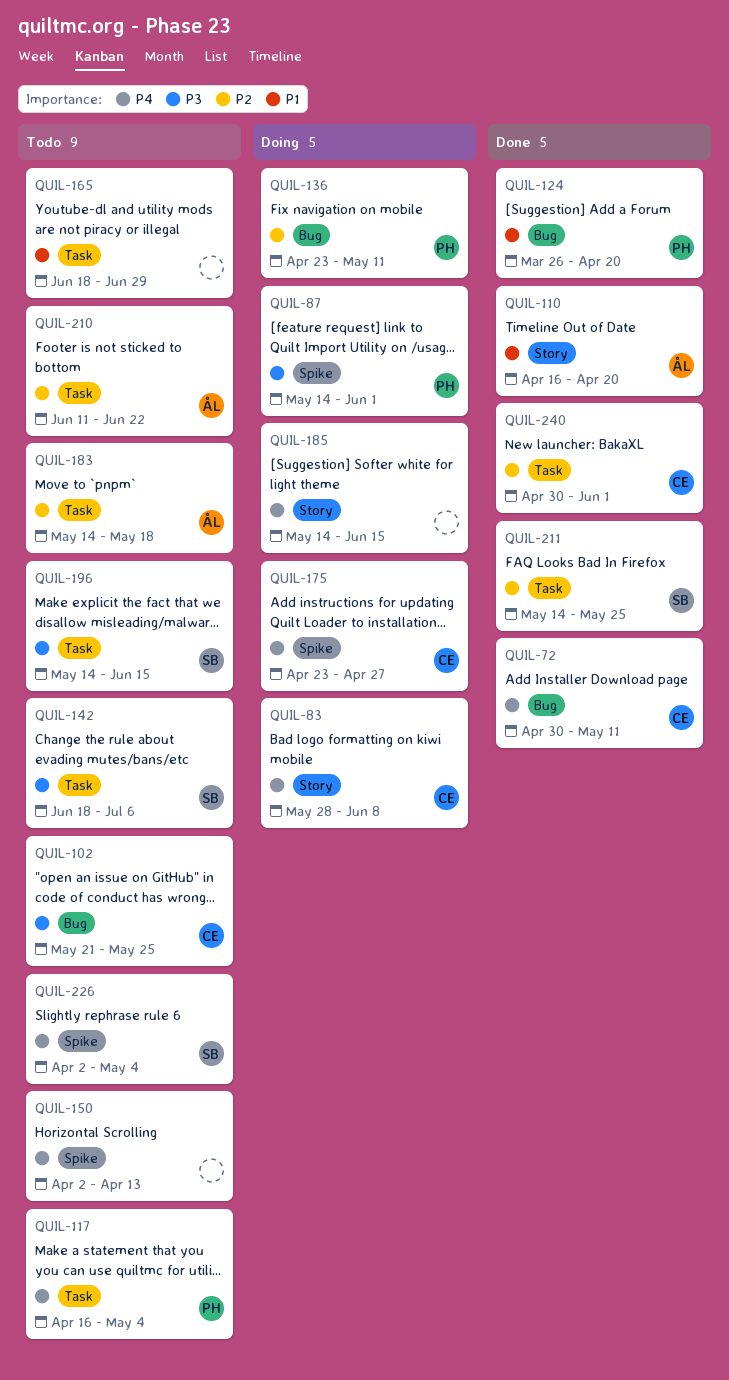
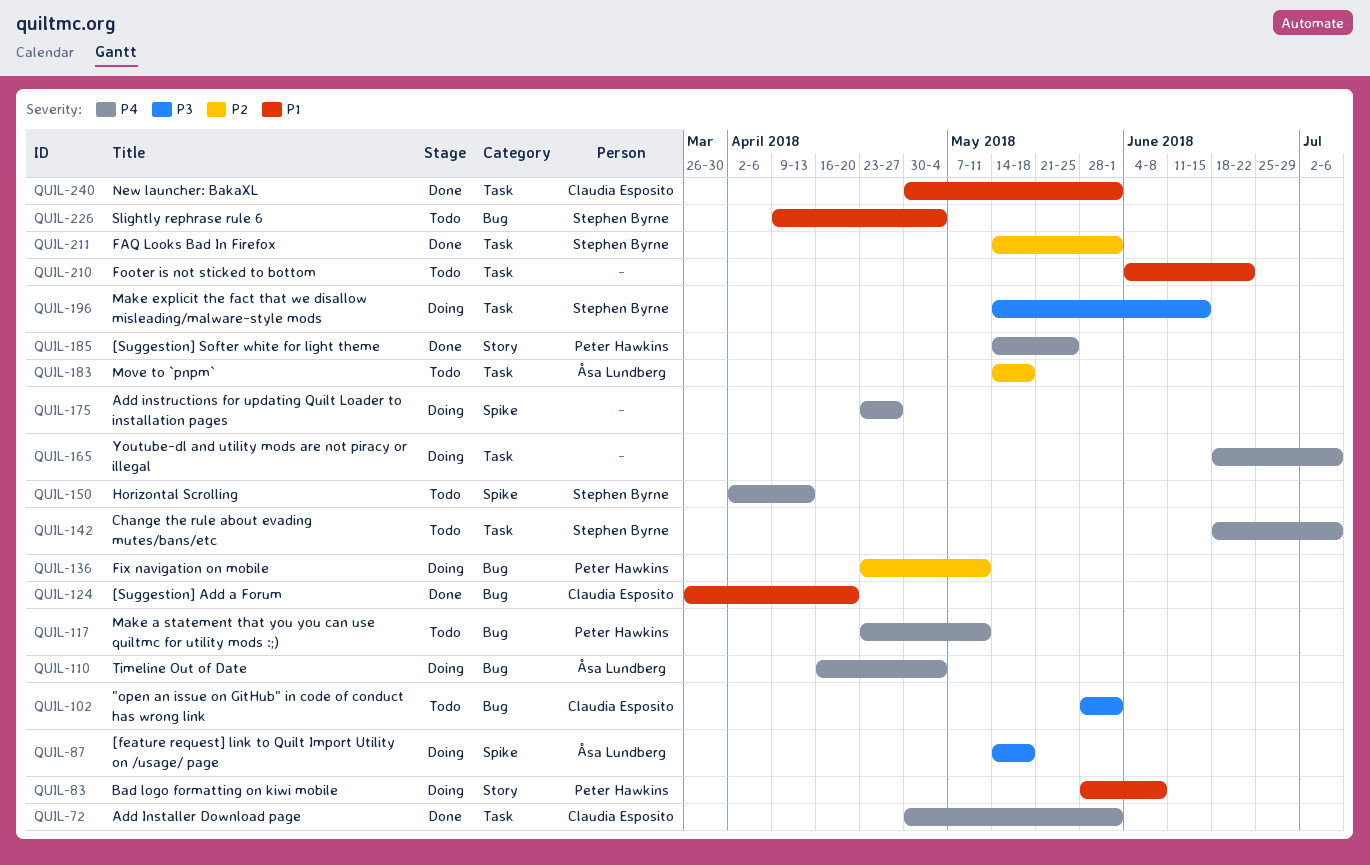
QUIL-72, label: Bug -> Task
QUIL-72, due: May 11 -> Jun 1
QUIL-83, owner: Claudia Esposito -> Peter Hawkins
QUIL-83, priority: P4 -> P1
QUIL-87, owner: Peter Hawkins -> Åsa Lundberg
QUIL-87, due: Jun 1 -> May 18
QUIL-102, start: May 21 -> May 28
QUIL-102, due: May 25 -> Jun 1
QUIL-110, status: Done -> Doing
QUIL-110, priority: P1 -> P4
QUIL-110, label: Story -> Bug
QUIL-110, due: Apr 20 -> May 4
QUIL-117, label: Task -> Bug
QUIL-117, start: Apr 16 -> Apr 23
QUIL-117, due: May 4 -> May 11
QUIL-124, owner: Peter Hawkins -> Claudia Esposito
QUIL-142, priority: P3 -> P4
QUIL-150, owner: none -> Stephen Byrne
QUIL-165, status: Todo -> Doing
QUIL-165, priority: P1 -> P4
QUIL-165, due: Jun 29 -> Jul 6
QUIL-175, owner: Claudia Esposito -> none
QUIL-185, status: Doing -> Done
QUIL-185, owner: none -> Peter Hawkins
QUIL-185, due: Jun 15 -> May 25
QUIL-196, status: Todo -> Doing
QUIL-210, owner: Åsa Lundberg -> none
QUIL-210, priority: P2 -> P1
QUIL-210, start: Jun 11 -> Jun 4
QUIL-211, due: May 25 -> Jun 1
QUIL-226, priority: P4 -> P1
QUIL-226, label: Spike -> Bug
QUIL-226, start: Apr 2 -> Apr 9
QUIL-240, priority: P2 -> P1

